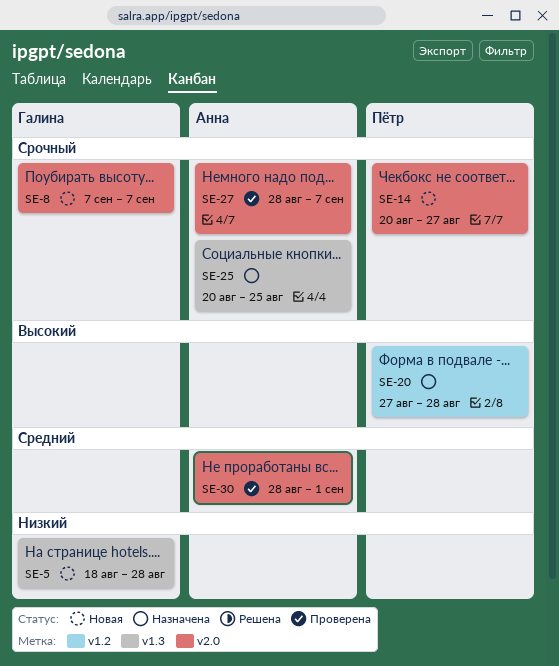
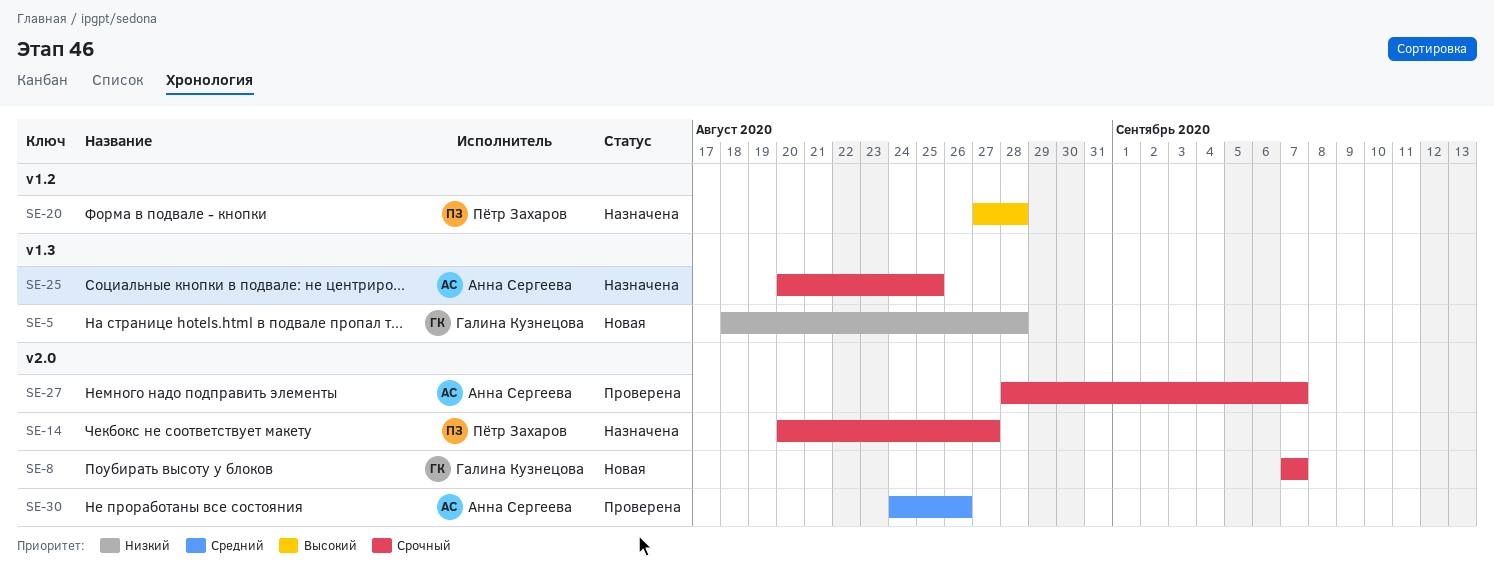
SE-14, status: Новая -> Назначена
SE-30, start: Aug 28 -> Aug 24
SE-30, due: Sep 1 -> Aug 26

